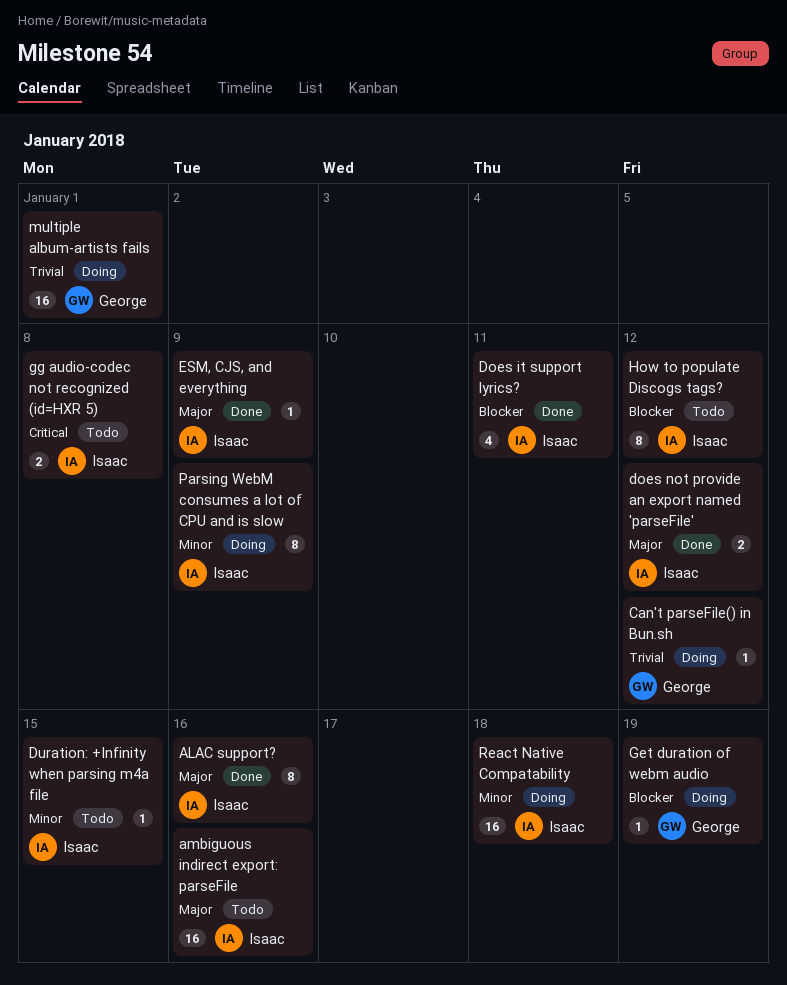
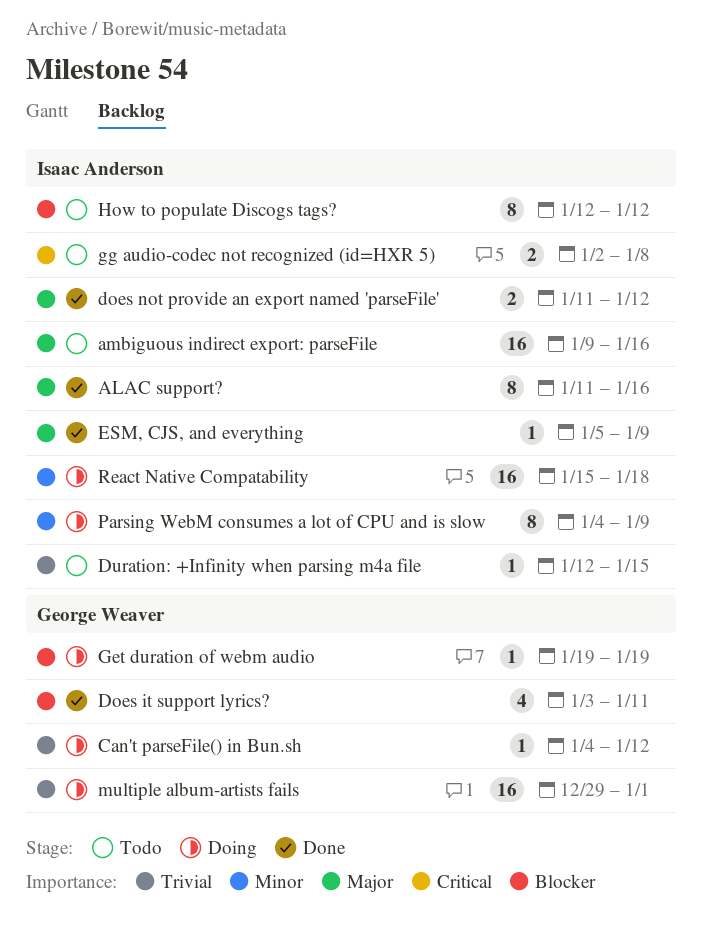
Does it support lyrics?, owner: Isaac Anderson -> George Weaver
Duration: +Infinity when parsing m4a file, priority: Minor -> Trivial

